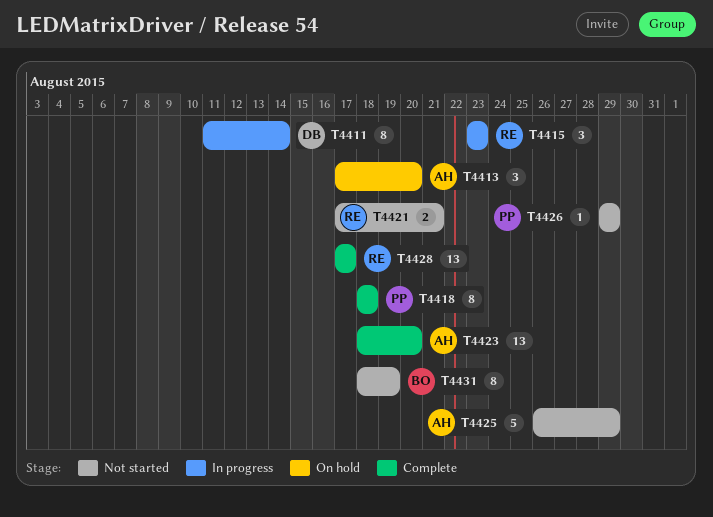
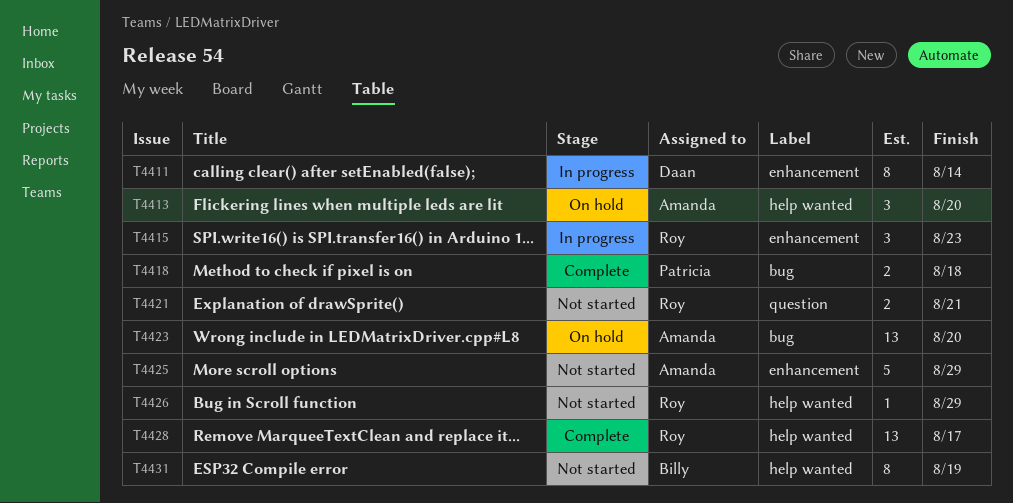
T4418, estimate: 8 -> 2
T4423, status: Complete -> On hold
T4426, owner: Patricia -> Roy

